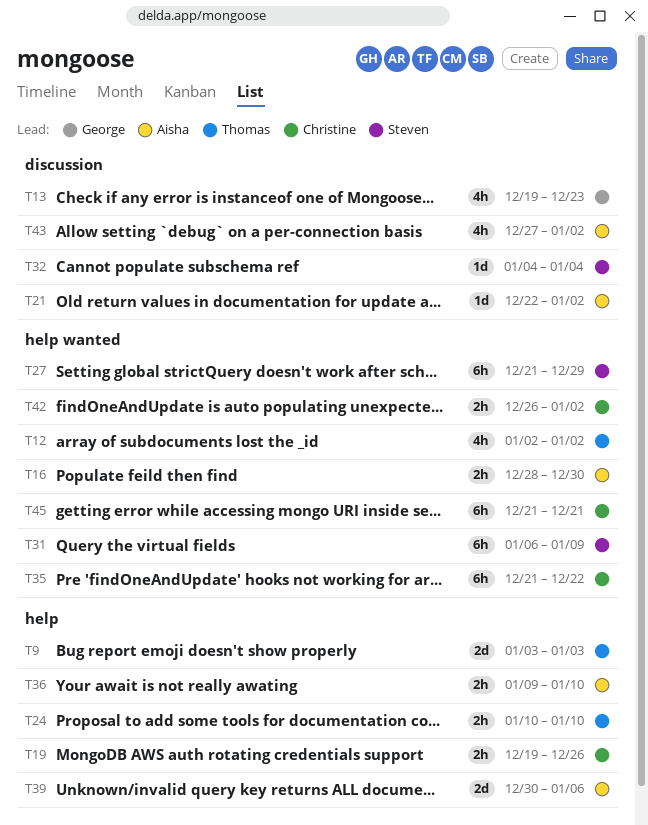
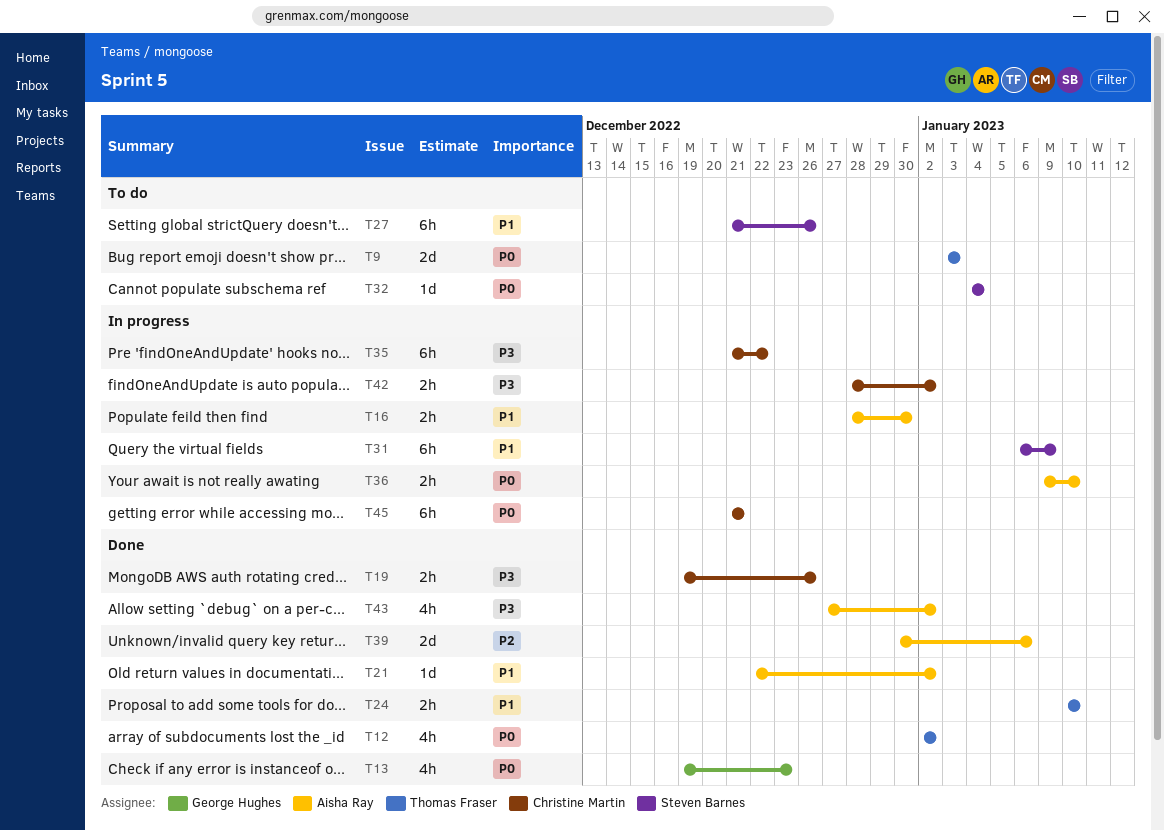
T27, due: Dec 29 -> Dec 26
T42, start: Dec 26 -> Dec 28

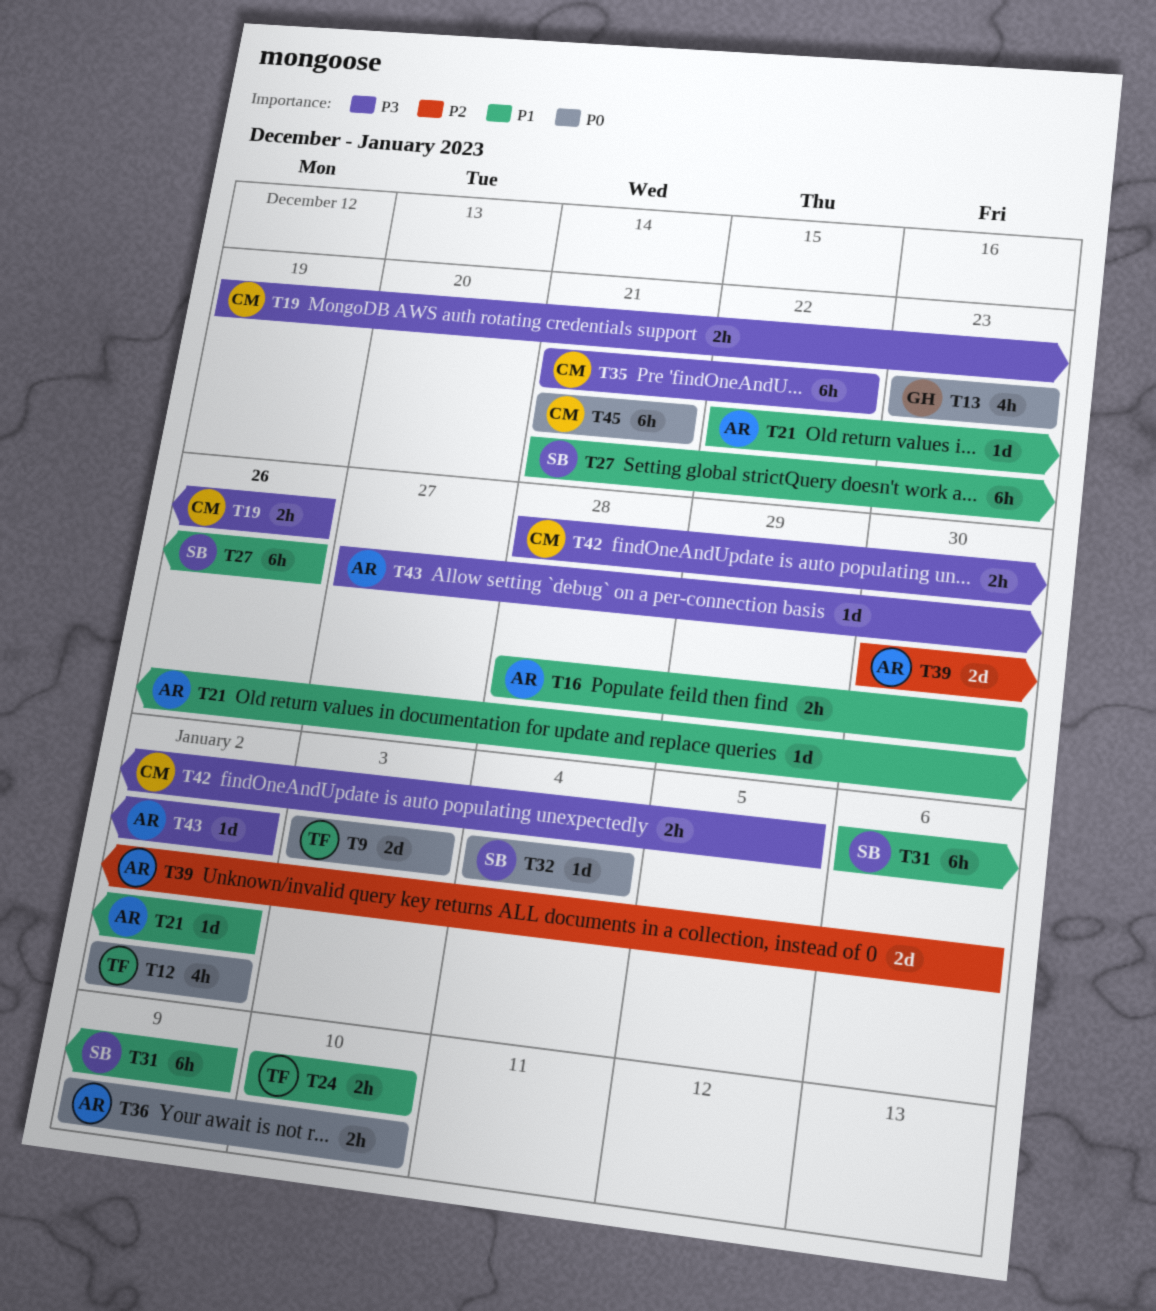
T13, start: Dec 19 -> Dec 23
T42, due: Jan 2 -> Jan 5
T43, estimate: 4h -> 1d

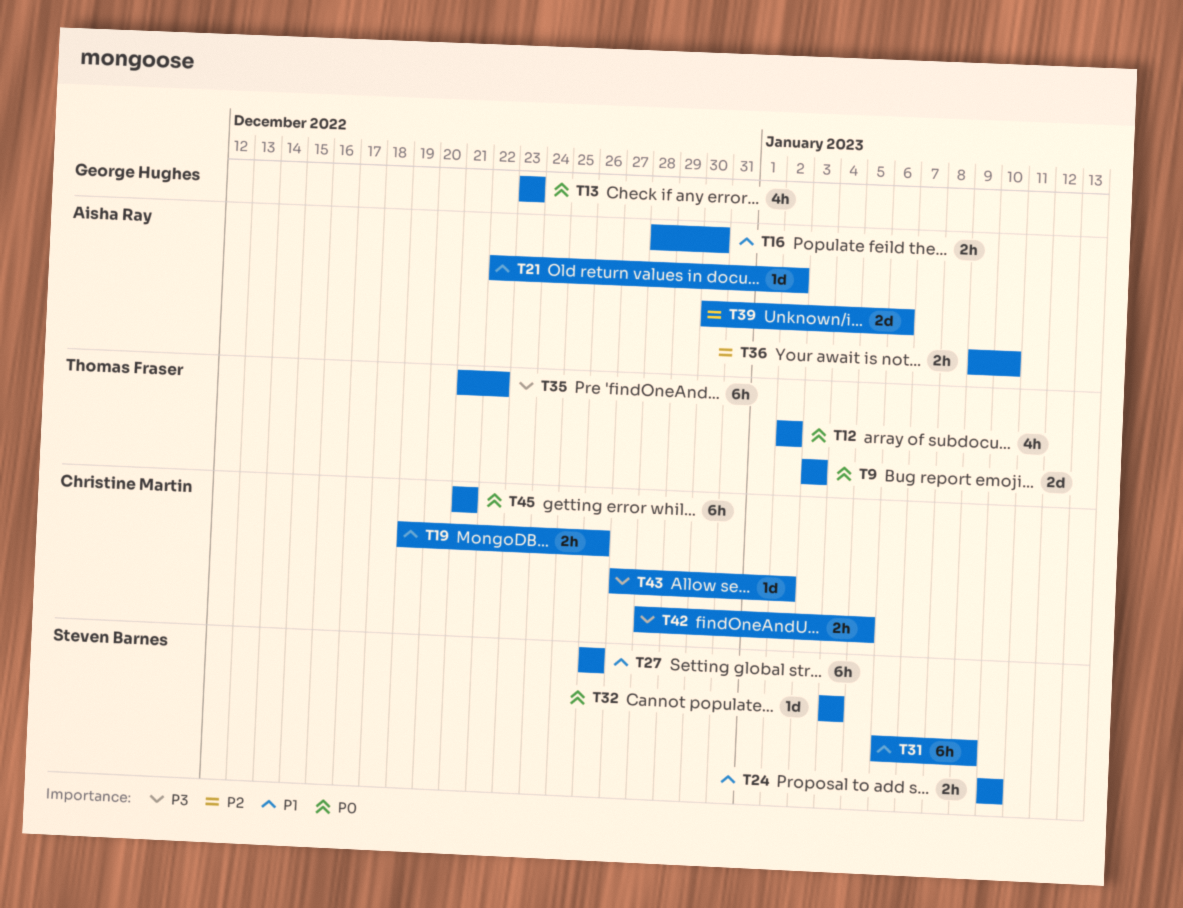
T19, priority: P3 -> P1
T24, owner: Thomas Fraser -> Steven Barnes
T27, start: Dec 21 -> Dec 26
T35, owner: Christine Martin -> Thomas Fraser
T36, priority: P0 -> P2
T43, owner: Aisha Ray -> Christine Martin

